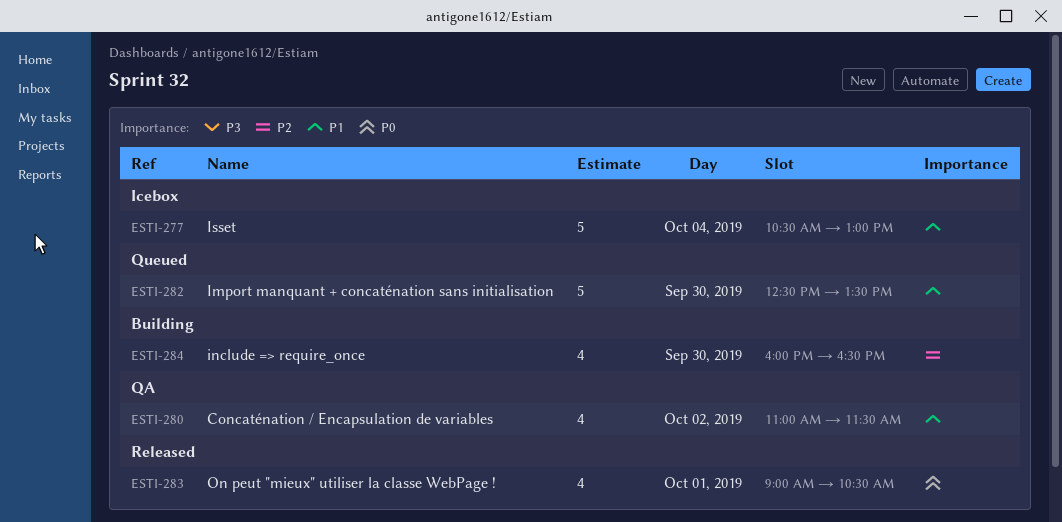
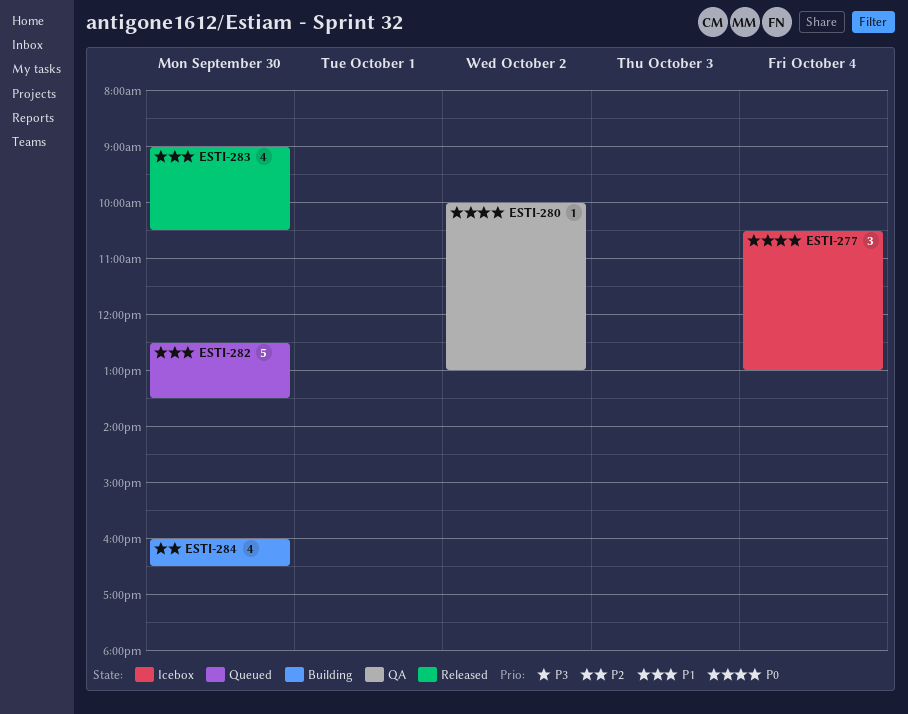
ESTI-277, priority: P1 -> P0
ESTI-277, estimate: 5 -> 3
ESTI-280, priority: P1 -> P0
ESTI-280, estimate: 4 -> 1
ESTI-280, begins: 11:00 -> 10:00
ESTI-280, ends: 11:30 -> 13:00
ESTI-283, priority: P0 -> P1
ESTI-283, day: Oct 1 -> Sep 30

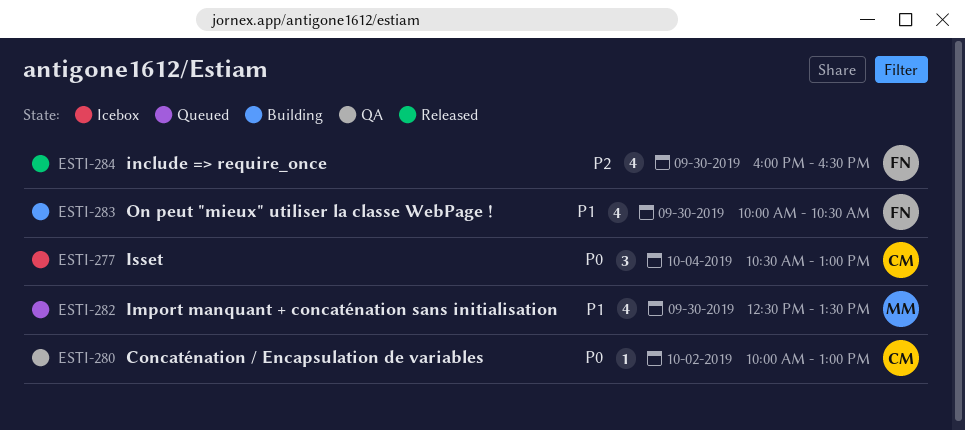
ESTI-282, estimate: 5 -> 4
ESTI-283, status: Released -> Building
ESTI-283, begins: 09:00 -> 10:00
ESTI-284, status: Building -> Released

